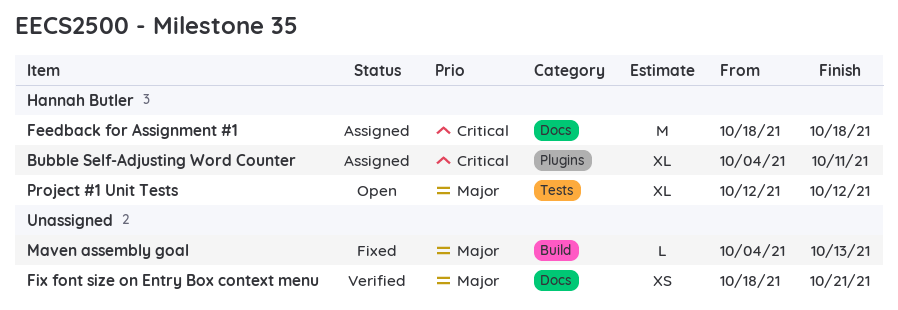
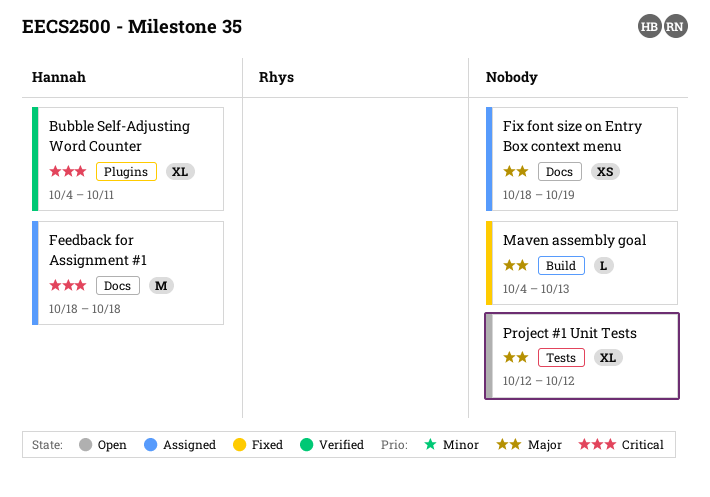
Bubble Self-Adjusting Word Counter, status: Assigned -> Verified
Fix font size on Entry Box context menu, status: Verified -> Assigned
Fix font size on Entry Box context menu, due: Oct 21 -> Oct 19
Project #1 Unit Tests, owner: Hannah Butler -> none

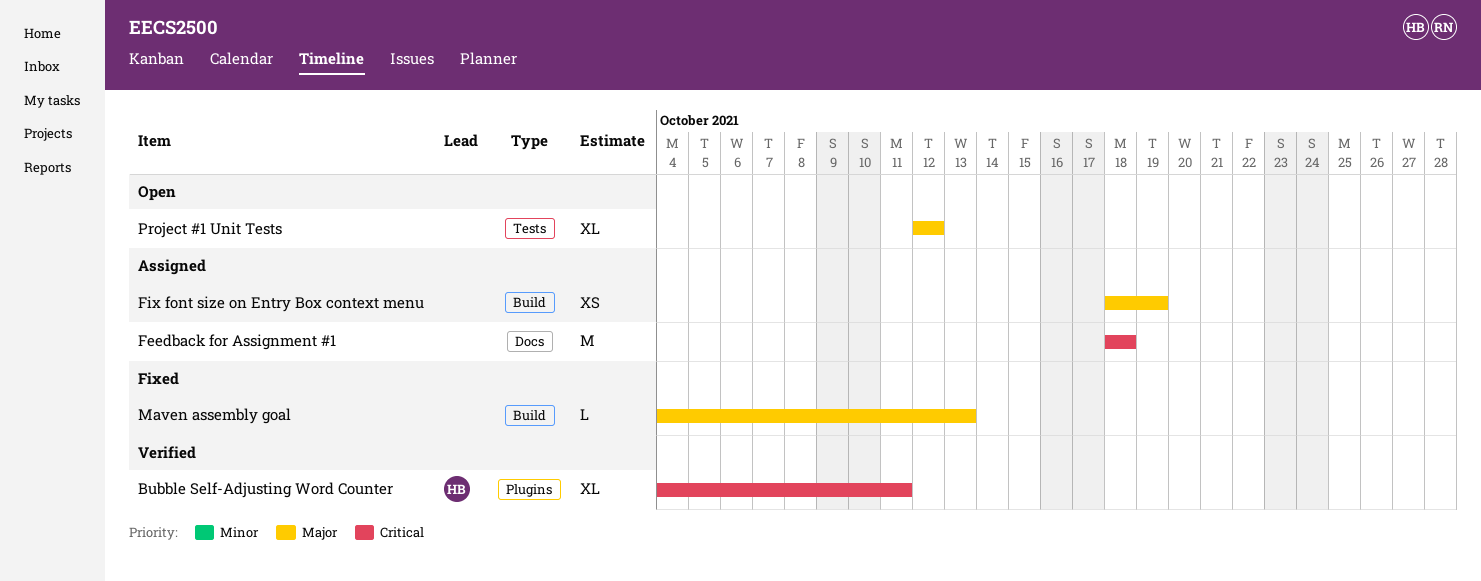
Feedback for Assignment #1, owner: Hannah -> none
Fix font size on Entry Box context menu, label: Docs -> Build

